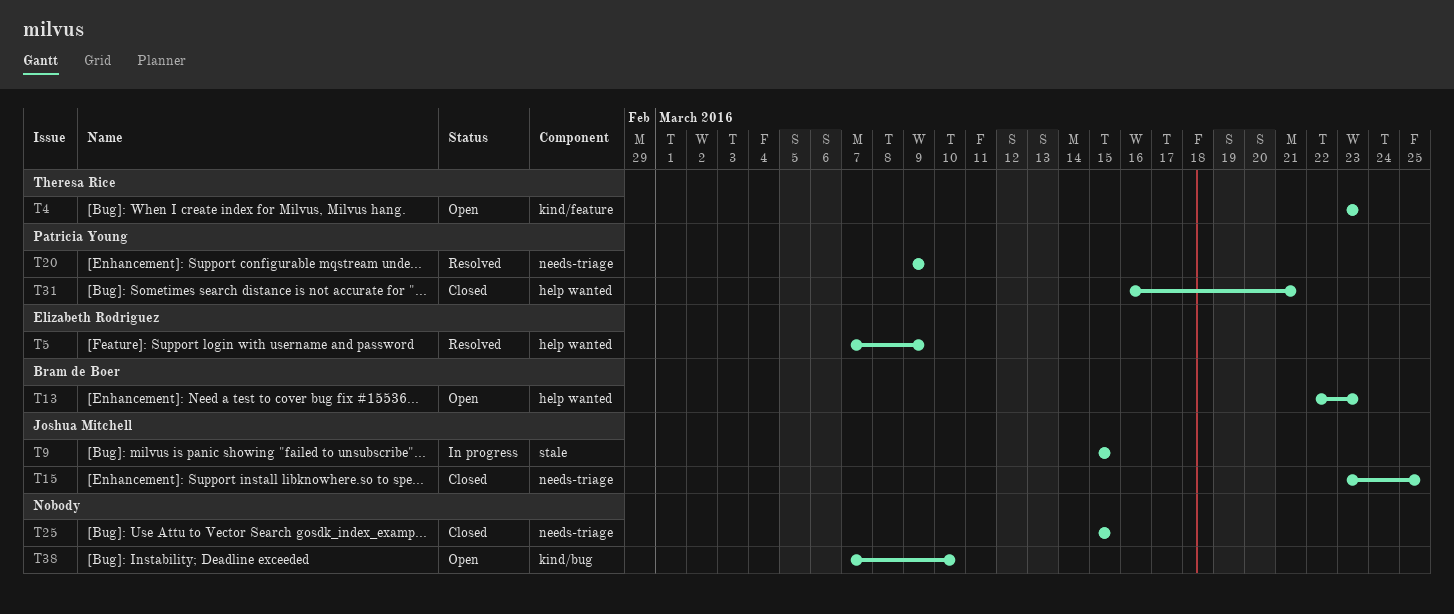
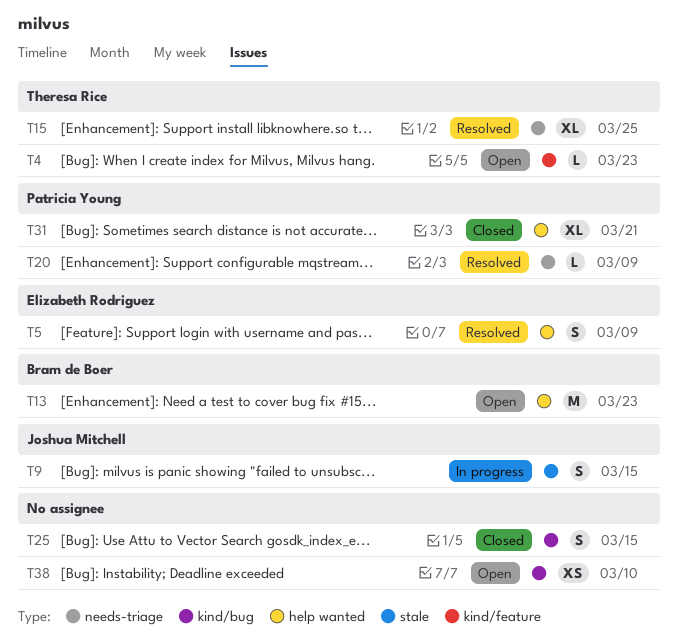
T15, status: Closed -> Resolved
T15, owner: Joshua Mitchell -> Theresa Rice
T25, label: needs-triage -> kind/bug

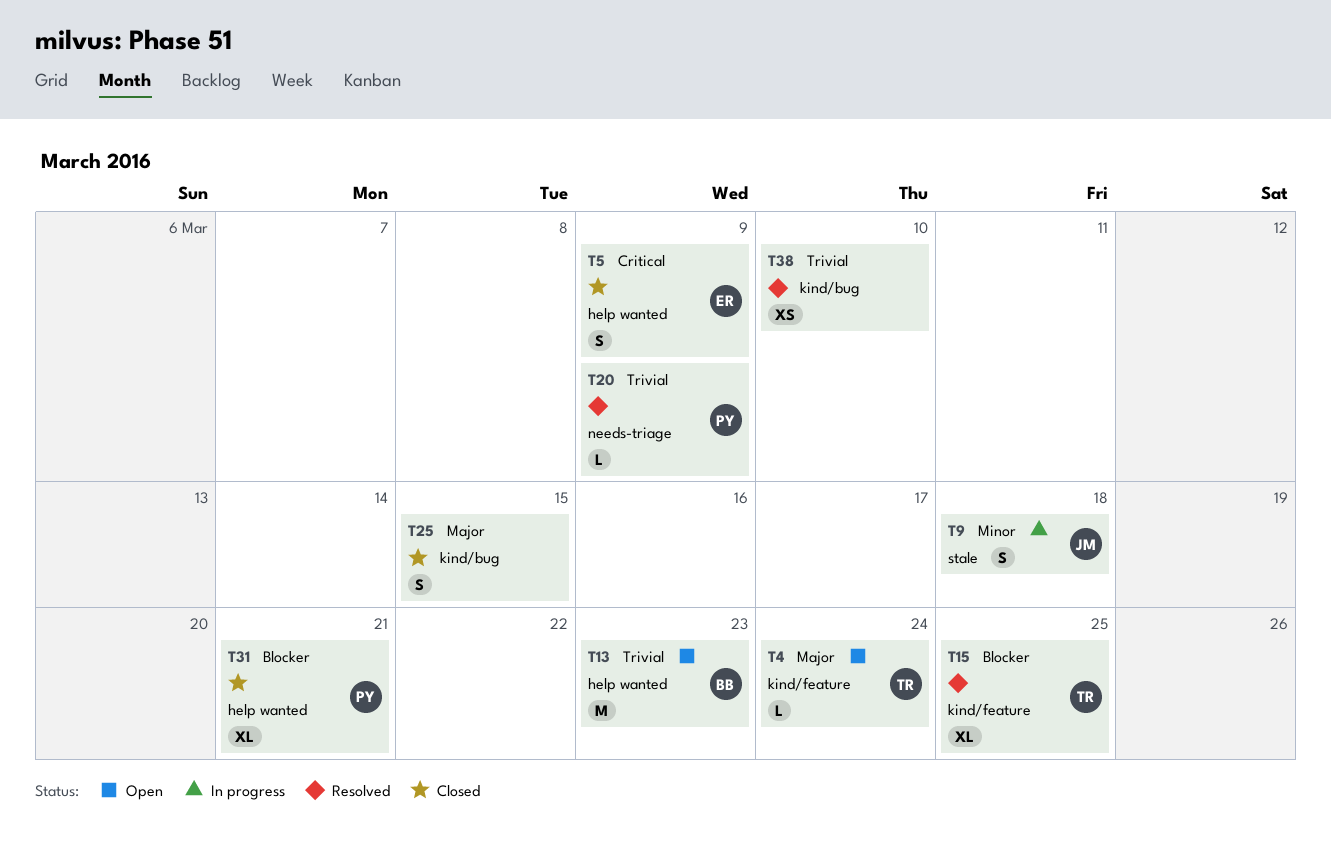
T4, due: Mar 23 -> Mar 24
T5, status: Resolved -> Closed
T9, due: Mar 15 -> Mar 18
T15, label: needs-triage -> kind/feature
T38, status: Open -> Resolved

